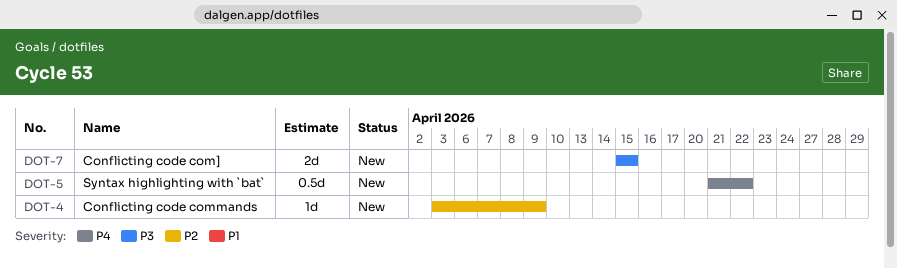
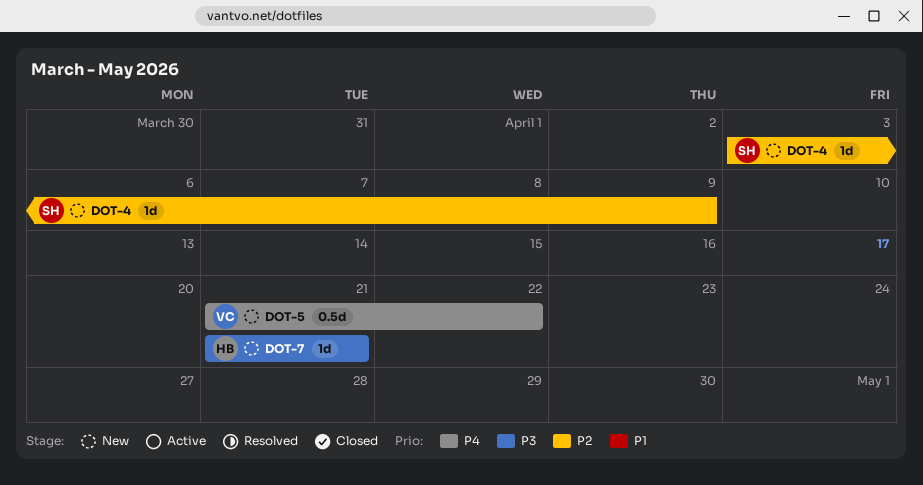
DOT-7, estimate: 2d -> 1d
DOT-7, start: Apr 15 -> Apr 21
DOT-7, due: Apr 15 -> Apr 21

